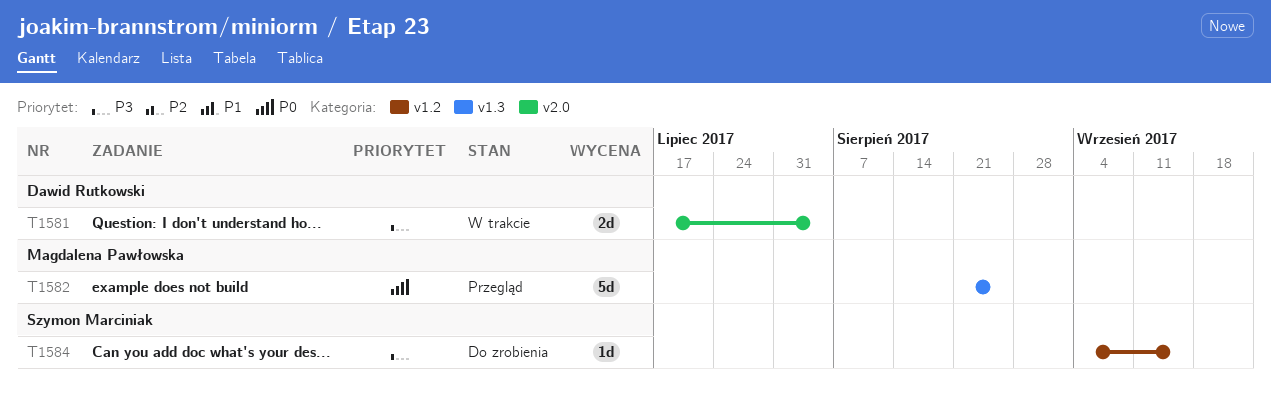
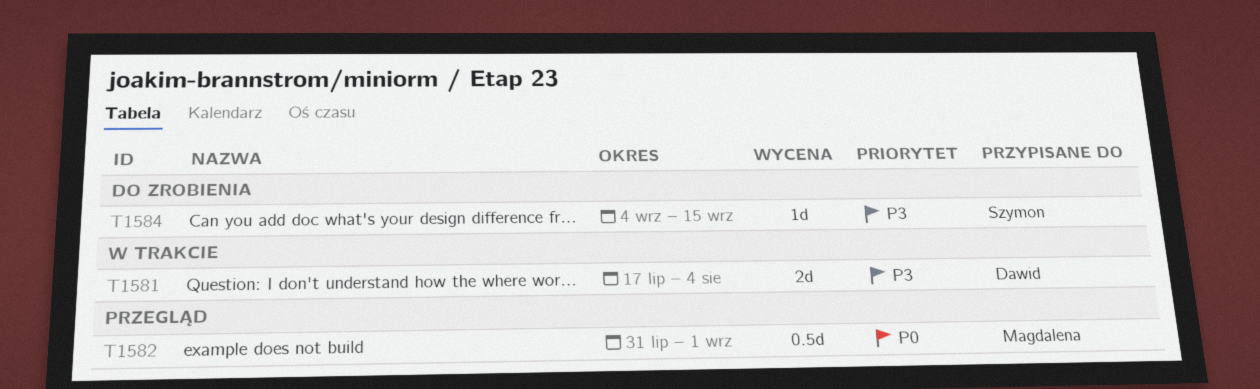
T1582, estimate: 5d -> 0.5d
T1582, start: Aug 21 -> Jul 31
T1582, due: Aug 25 -> Sep 1

